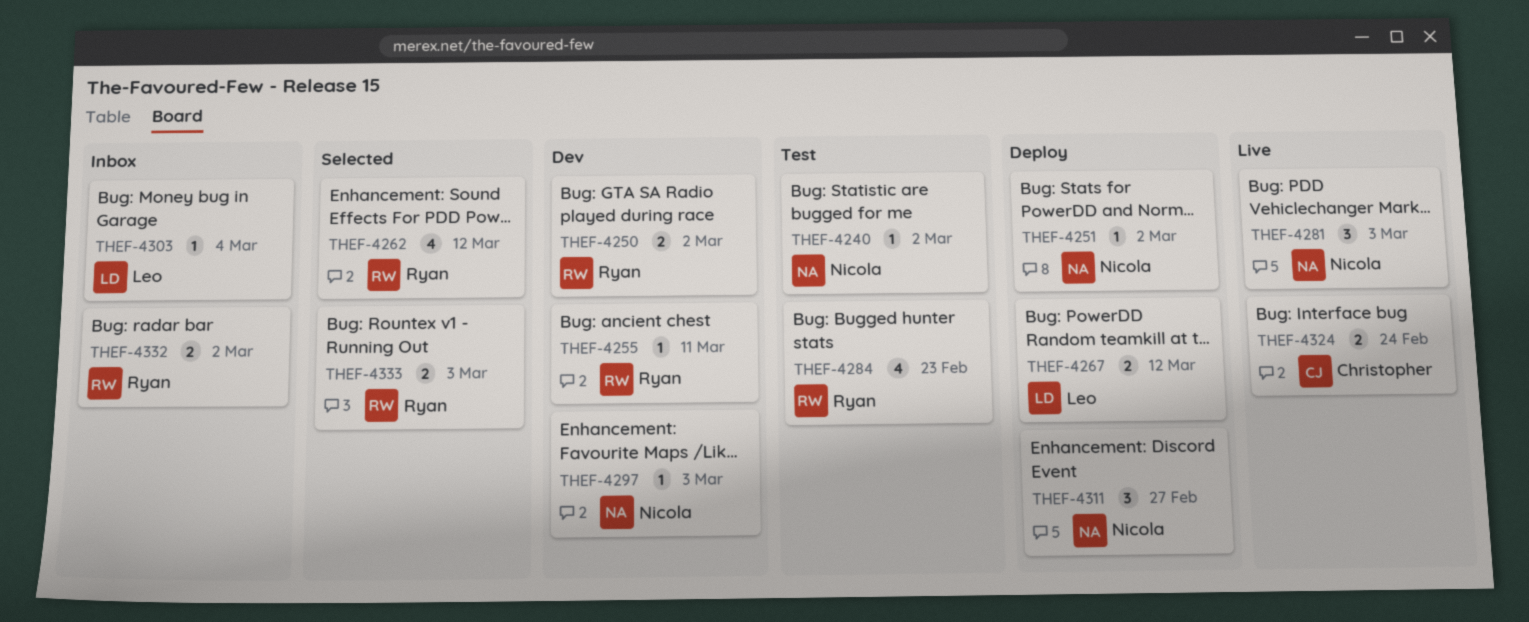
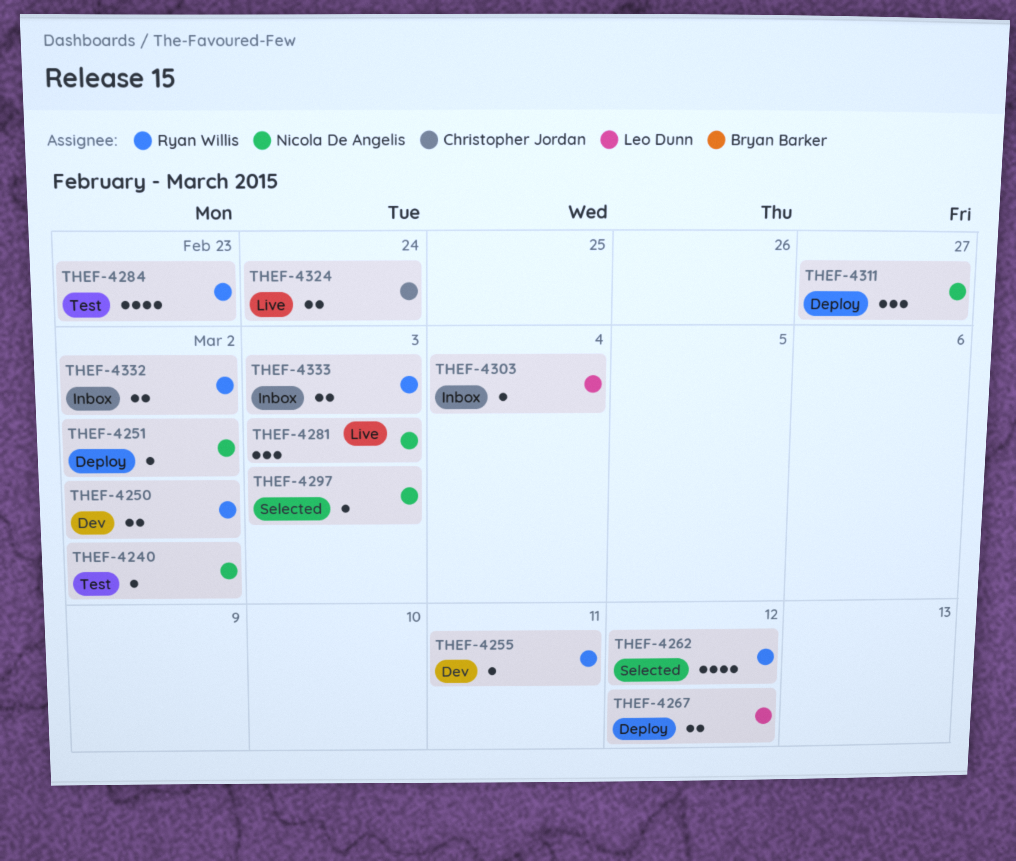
THEF-4297, status: Dev -> Selected
THEF-4333, status: Selected -> Inbox

